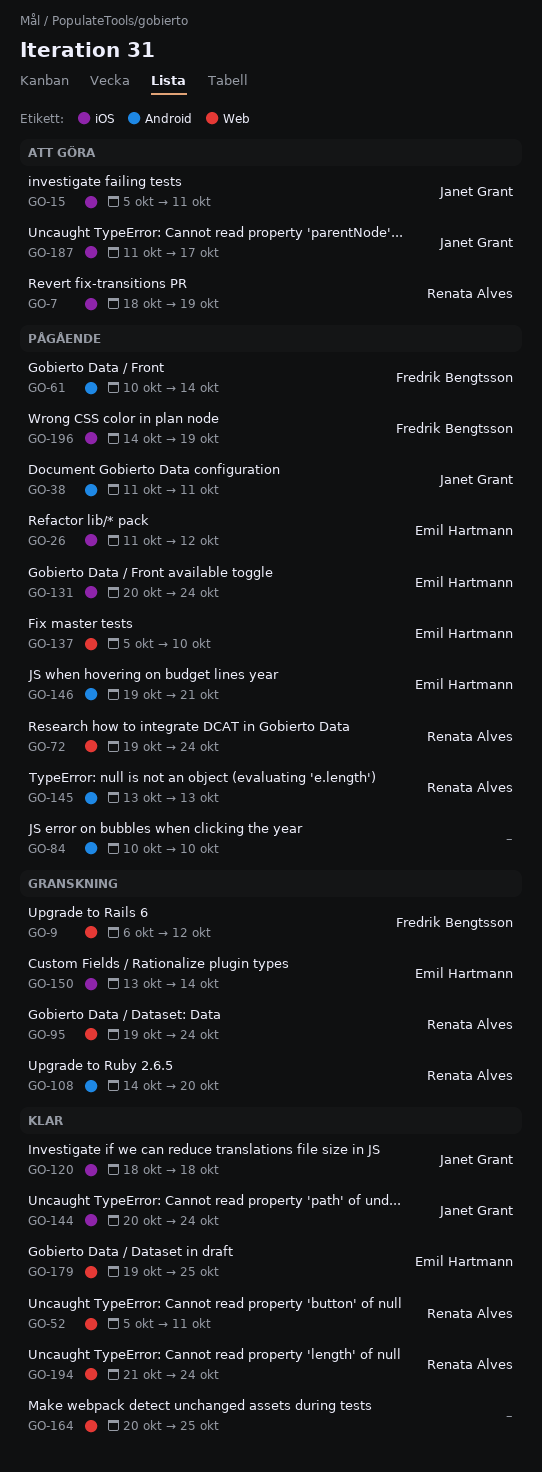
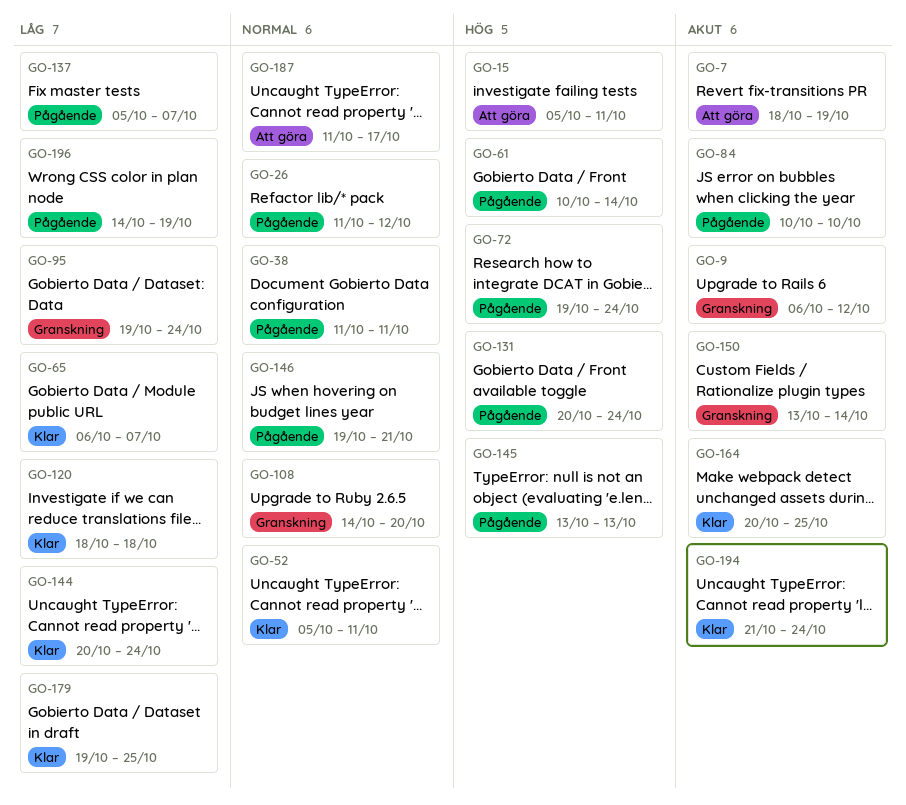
GO-65: none -> present
GO-137, due: Oct 10 -> Oct 7

